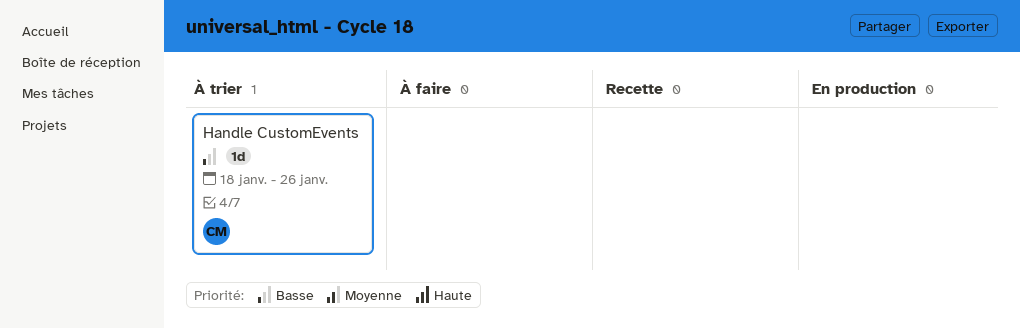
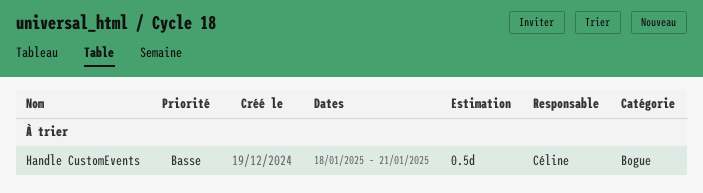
Handle CustomEvents, estimate: 1d -> 0.5d
Handle CustomEvents, due: Jan 26 -> Jan 21

